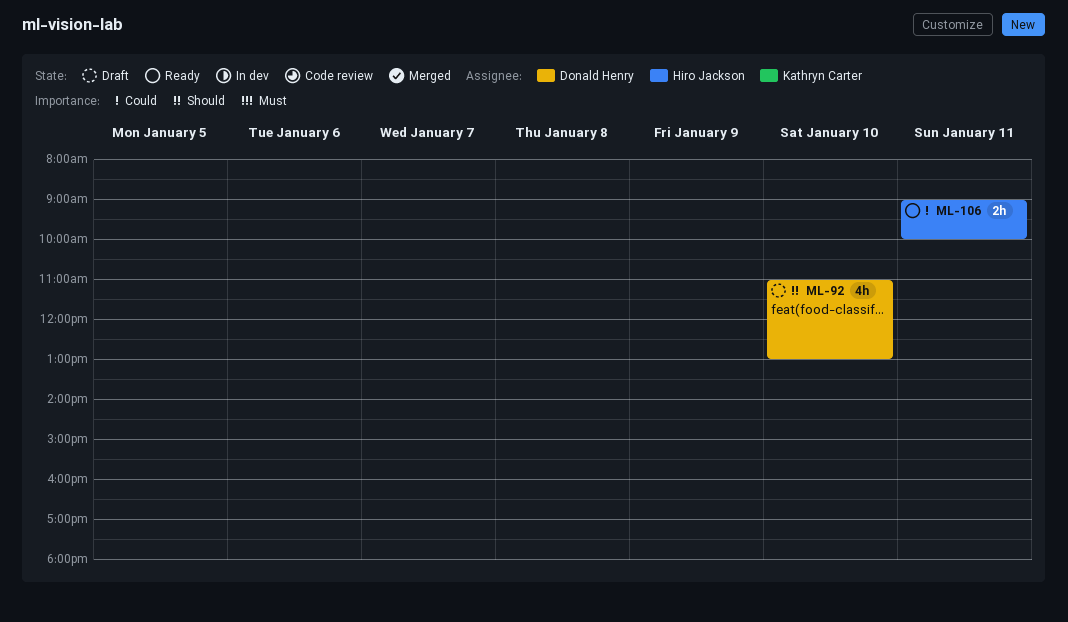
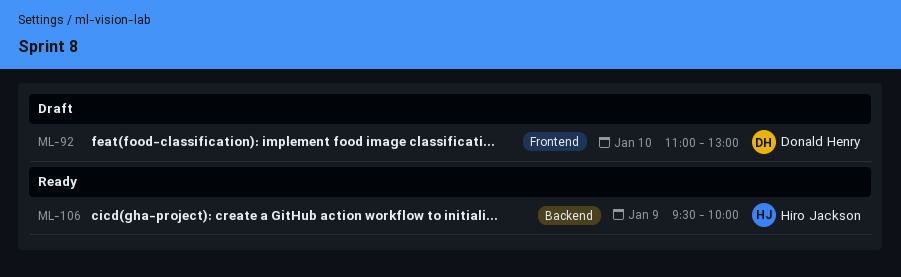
ML-106, day: Jan 11 -> Jan 9
ML-106, begins: 09:00 -> 09:30

